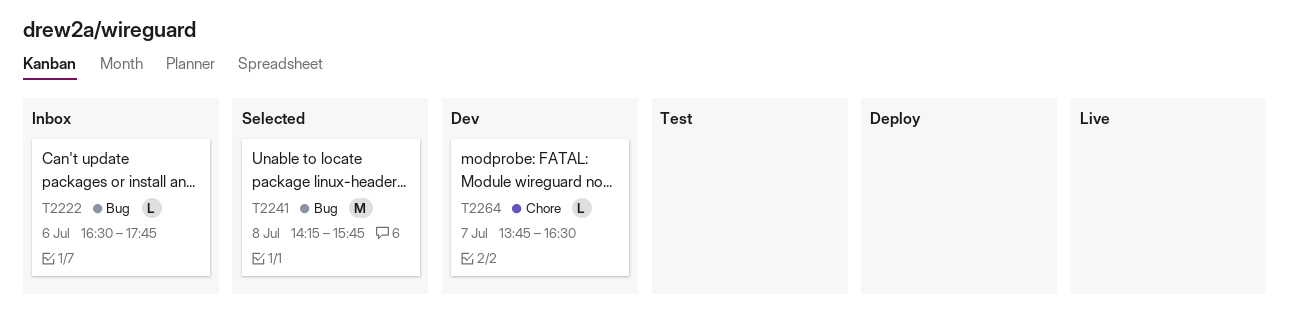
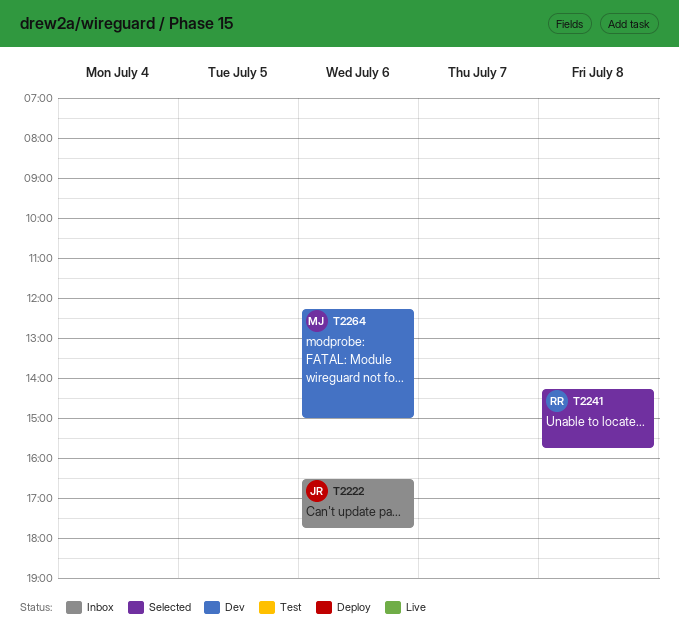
T2264, day: Jul 7 -> Jul 6
T2264, begins: 13:45 -> 12:15
T2264, ends: 16:30 -> 15:00

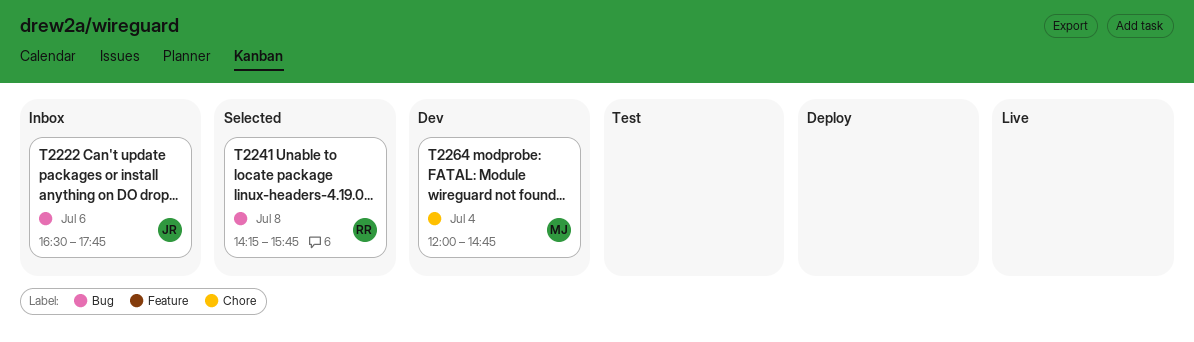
T2264, day: Jul 6 -> Jul 4
T2264, begins: 12:15 -> 12:00
T2264, ends: 15:00 -> 14:45

